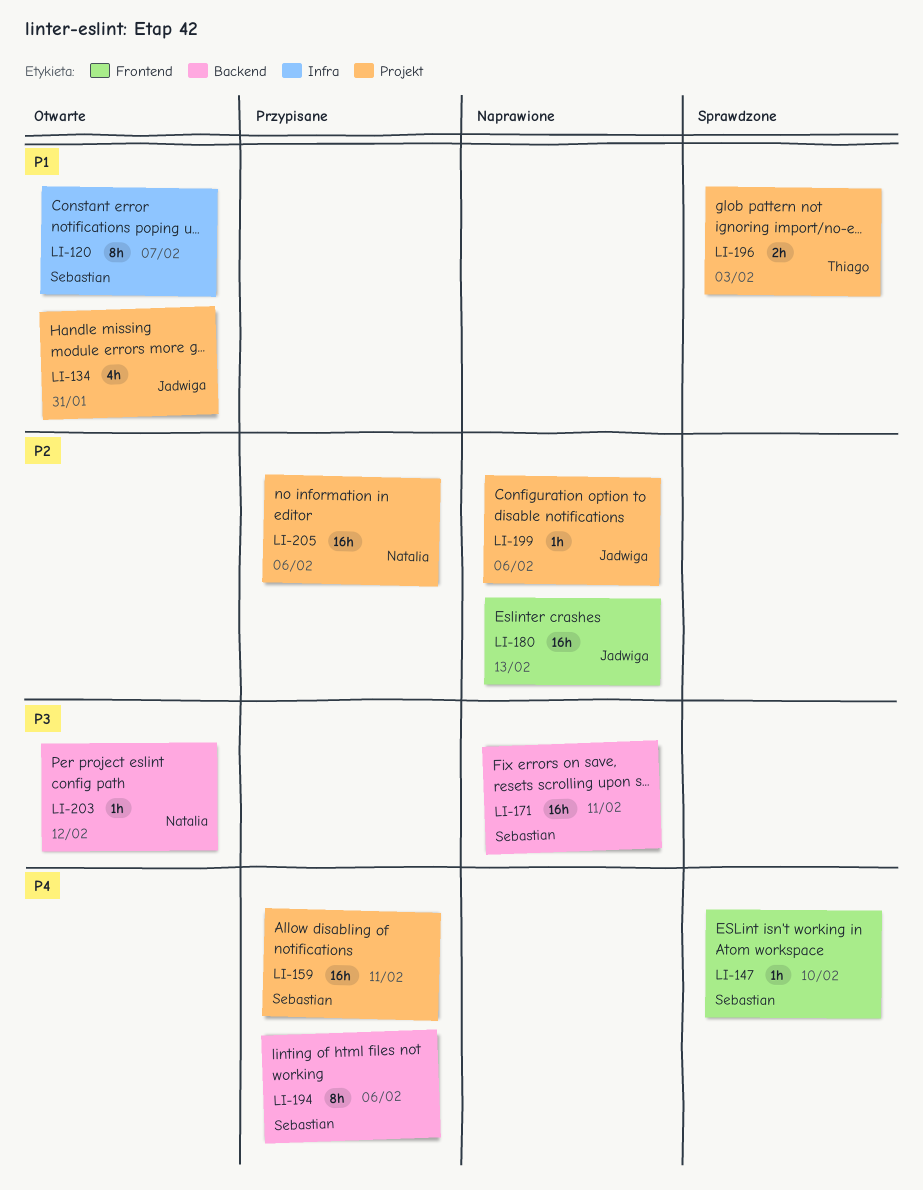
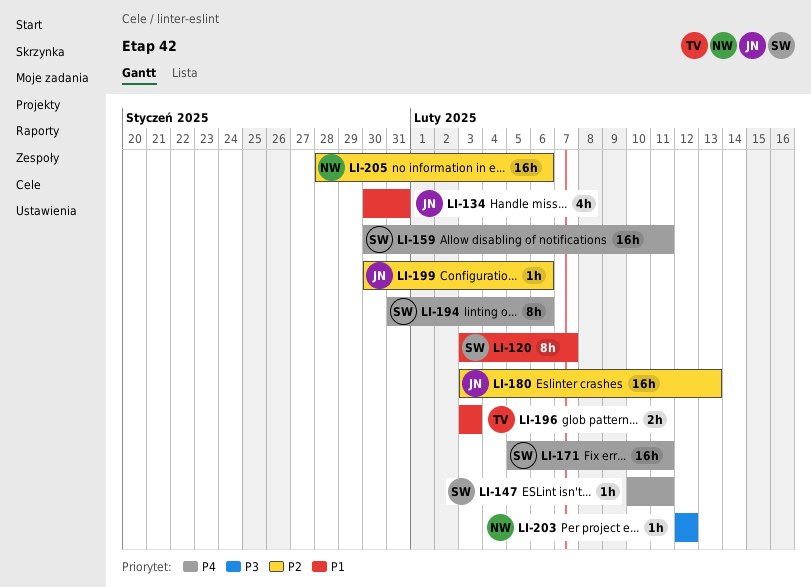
LI-147, due: Feb 10 -> Feb 11
LI-171, priority: P3 -> P4

